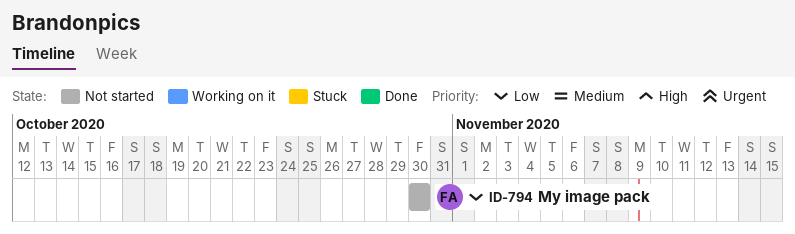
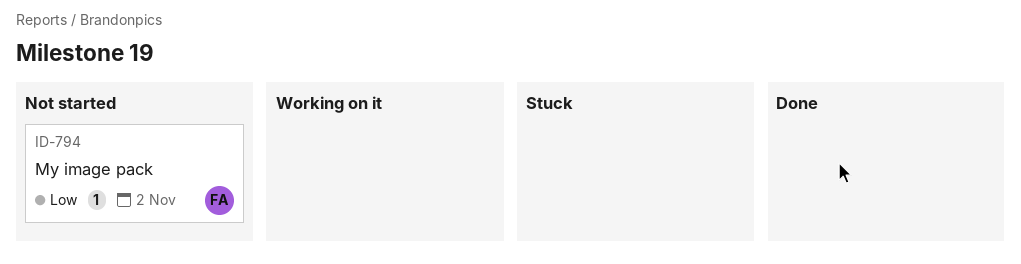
ID-794, due: Oct 30 -> Nov 2

